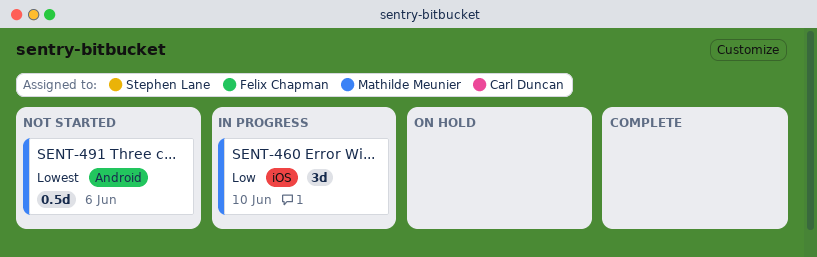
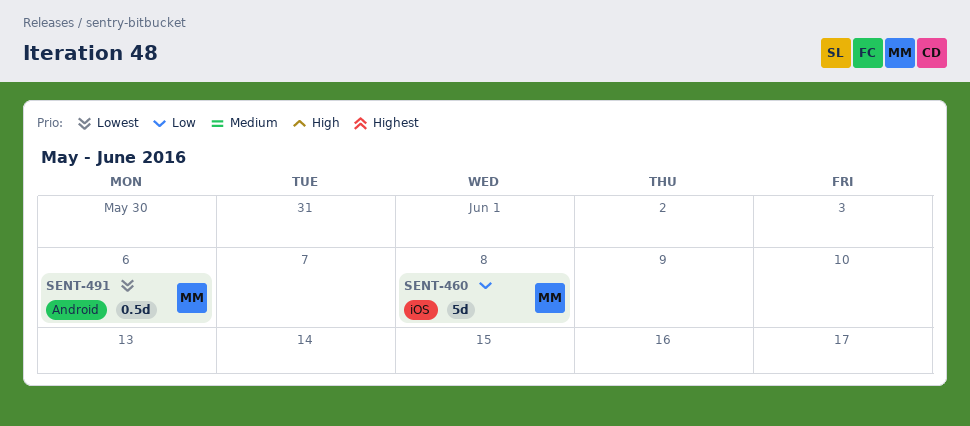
SENT-460, estimate: 3d -> 5d
SENT-460, due: Jun 10 -> Jun 8

